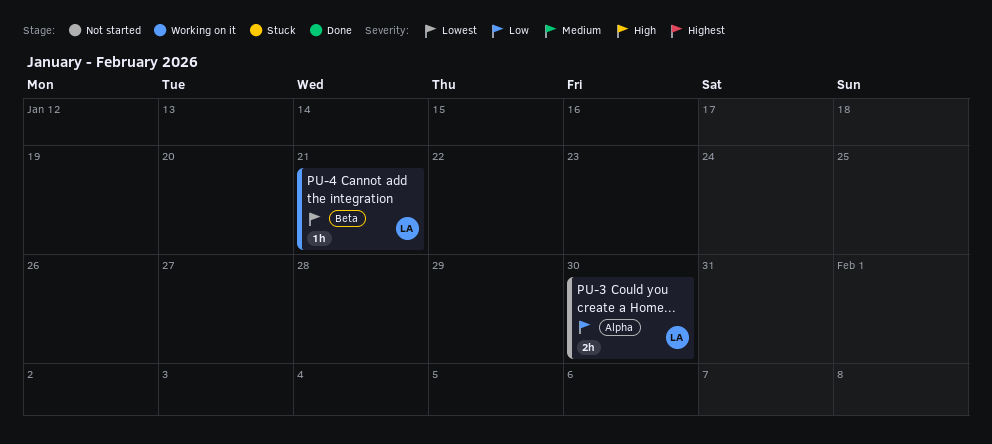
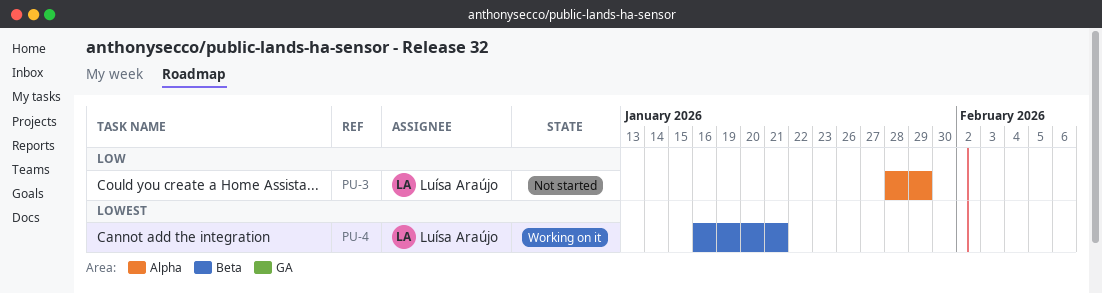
PU-3, due: Jan 30 -> Jan 29

